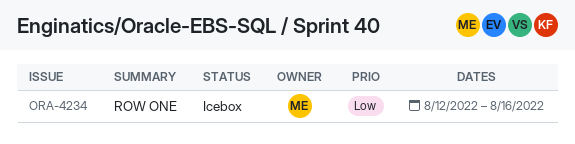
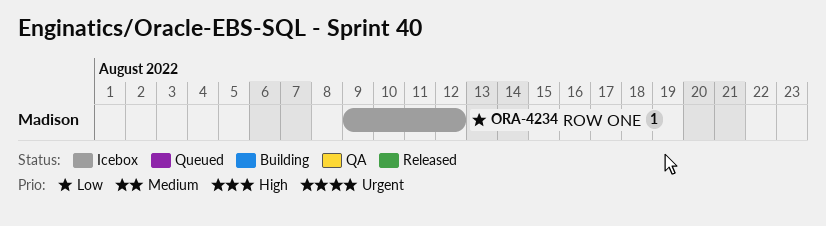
ORA-4234, start: Aug 12 -> Aug 9
ORA-4234, due: Aug 16 -> Aug 12

